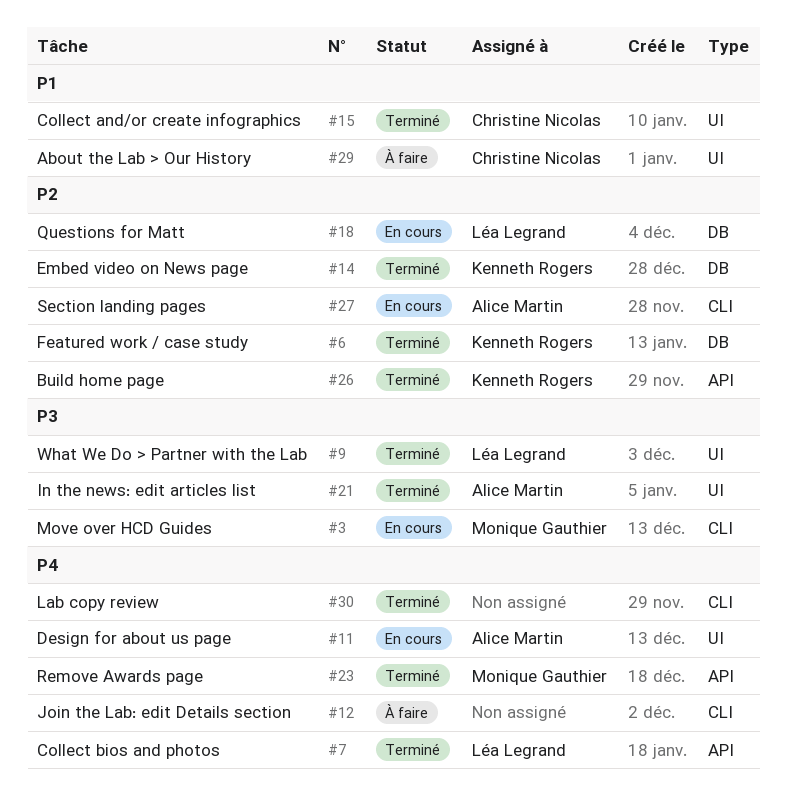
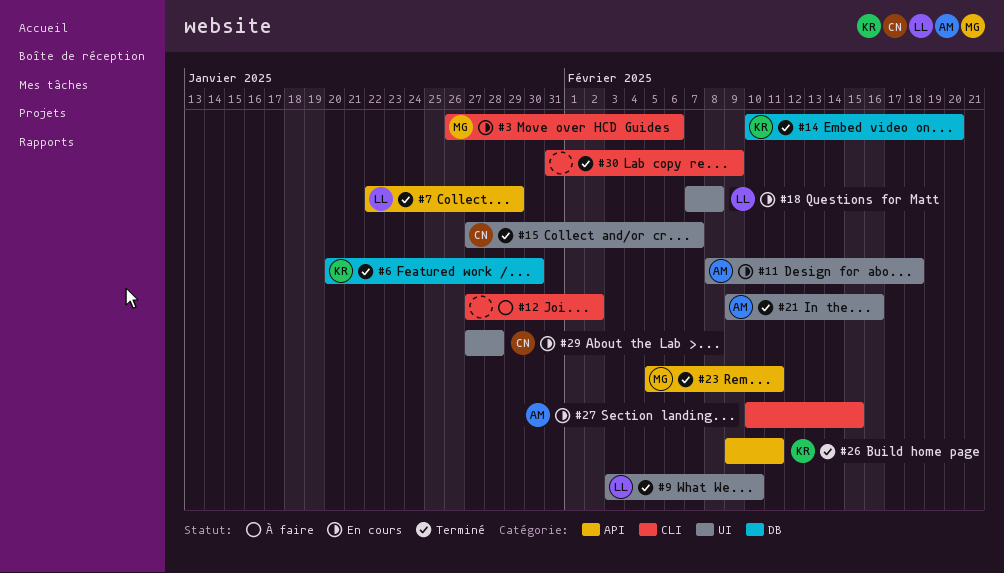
#18, label: DB -> UI
#29, status: À faire -> En cours

